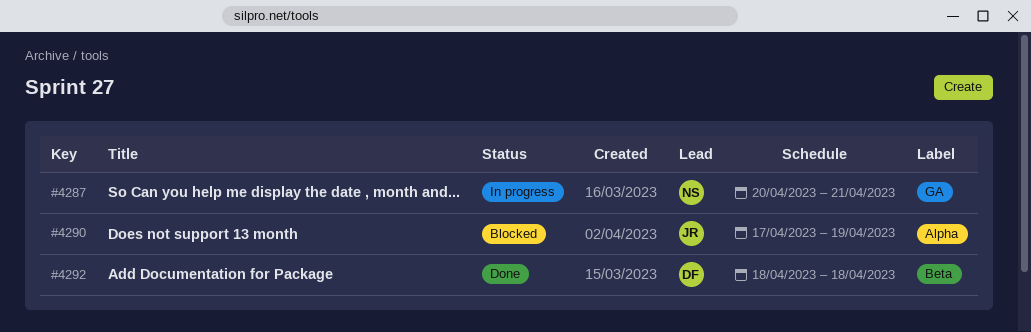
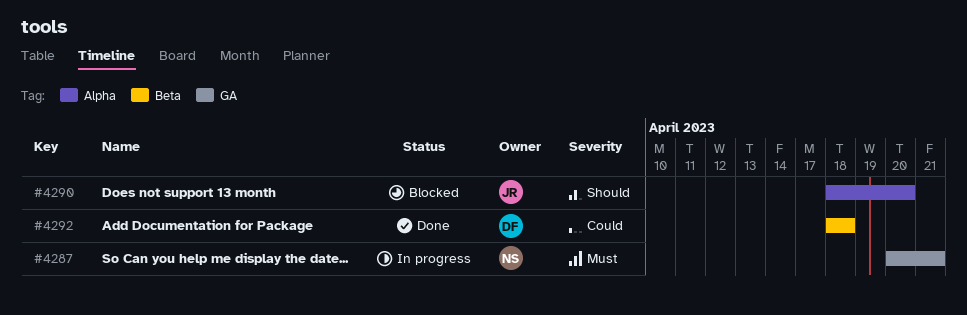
#4290, start: Apr 17 -> Apr 18
#4290, due: Apr 19 -> Apr 20

